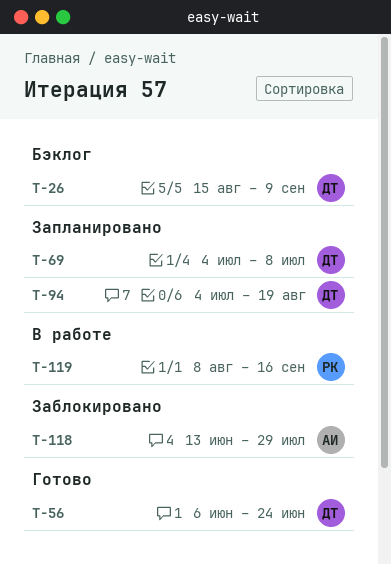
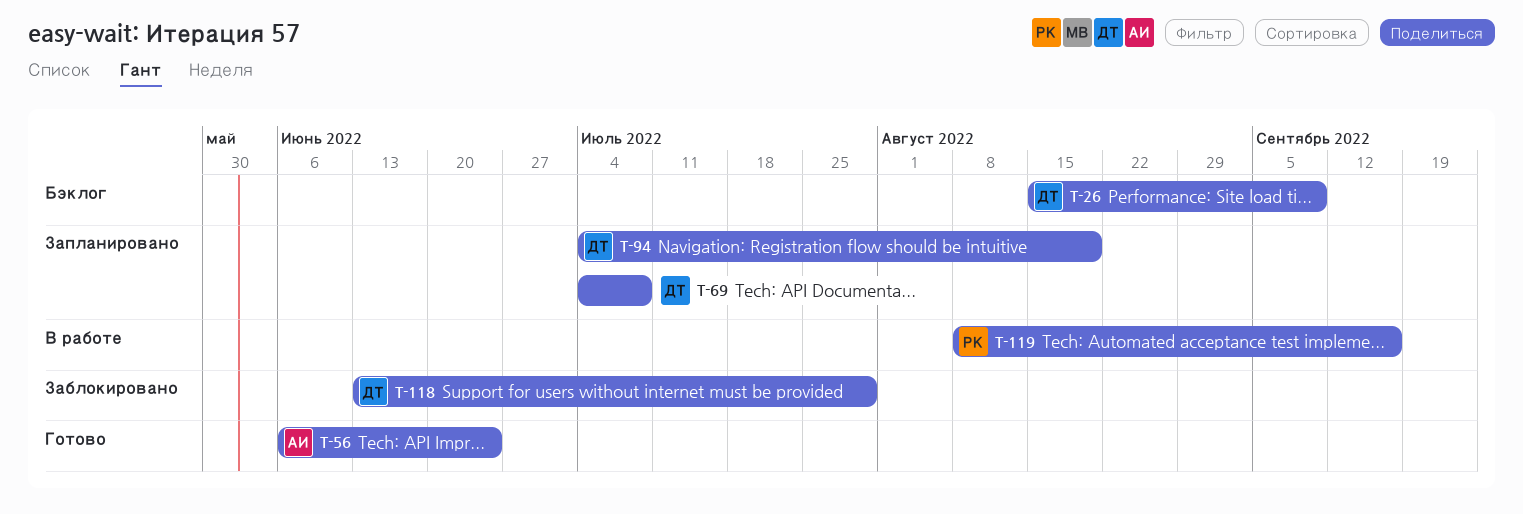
T-56, owner: ДТ -> АИ
T-118, owner: АИ -> ДТ

